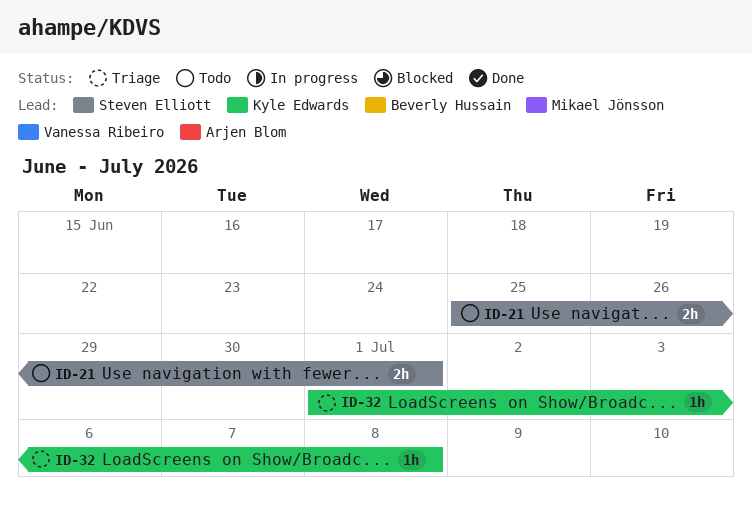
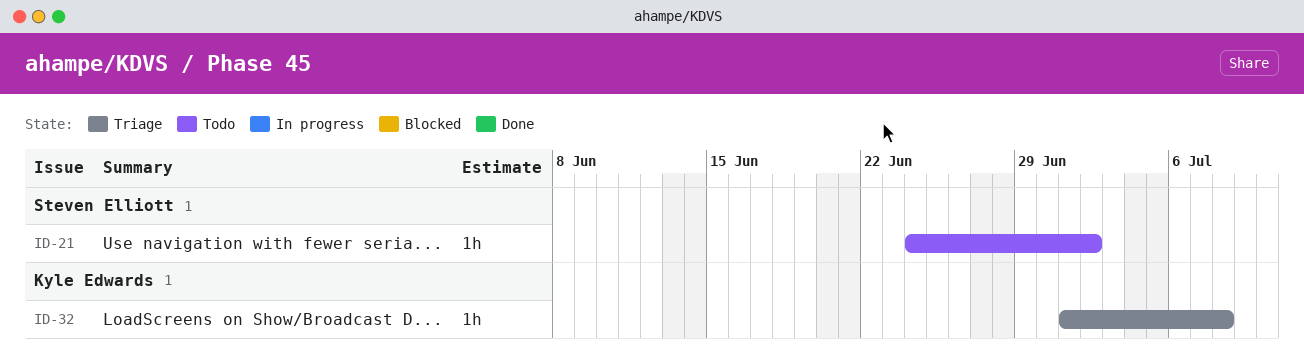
ID-21, estimate: 2h -> 1h
ID-21, start: Jun 25 -> Jun 24
ID-21, due: Jul 1 -> Jul 2

